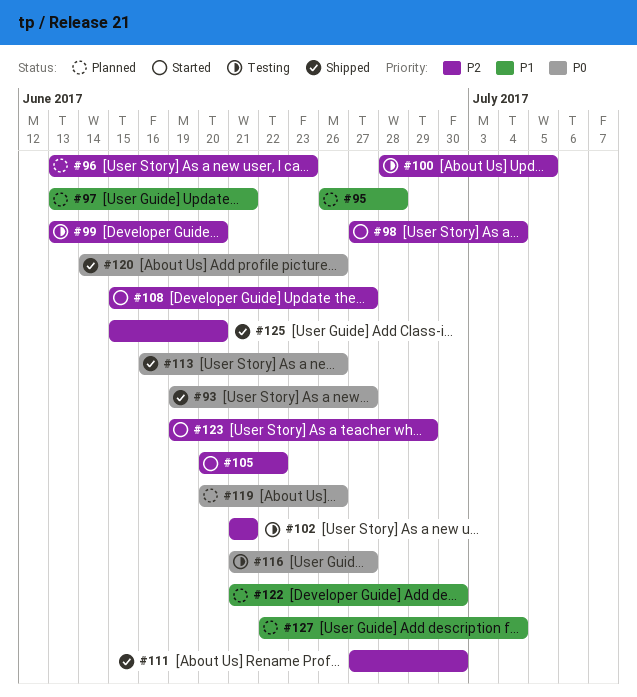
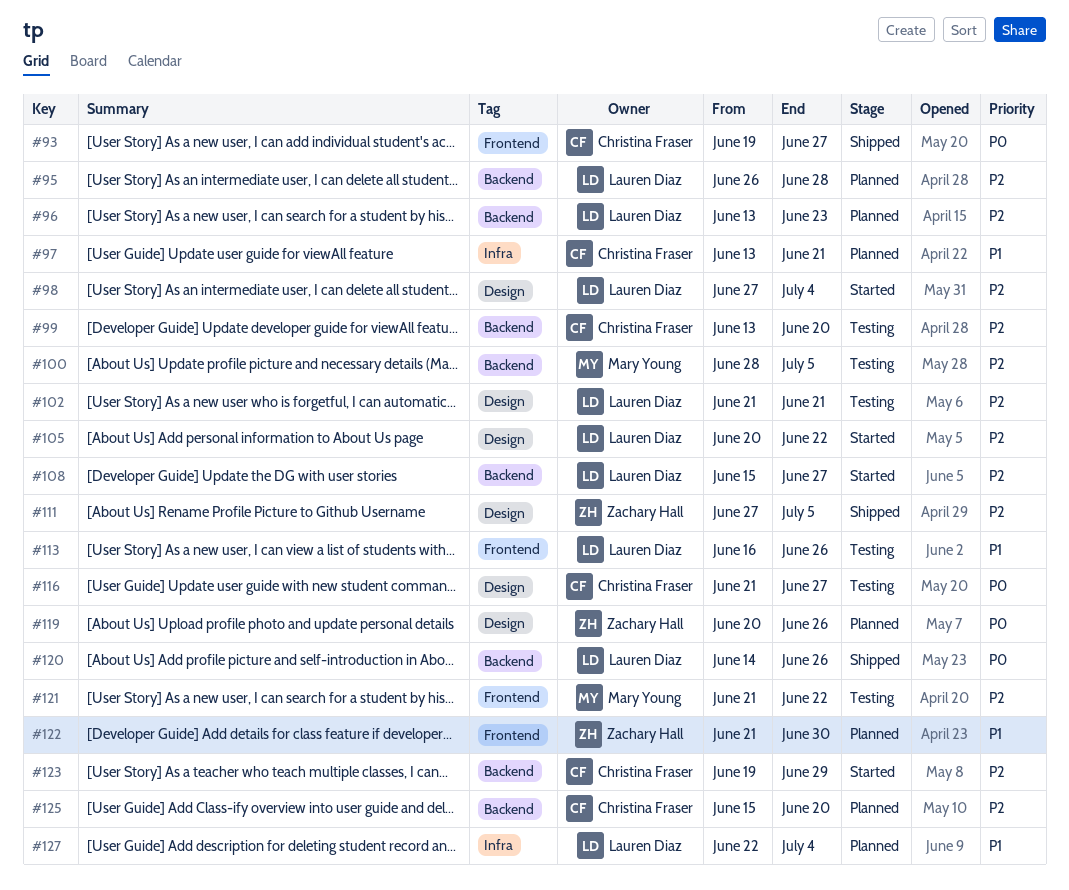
#95, priority: P1 -> P2
#111, due: Jun 30 -> Jul 5
#113, status: Shipped -> Testing
#113, priority: P0 -> P1
#121: none -> present
#125, status: Shipped -> Planned

